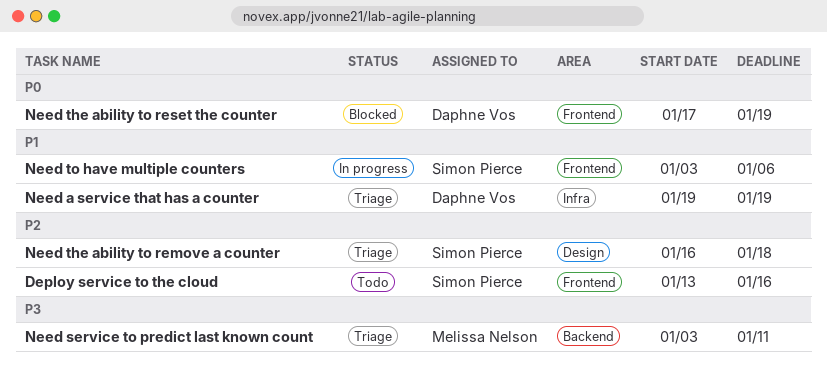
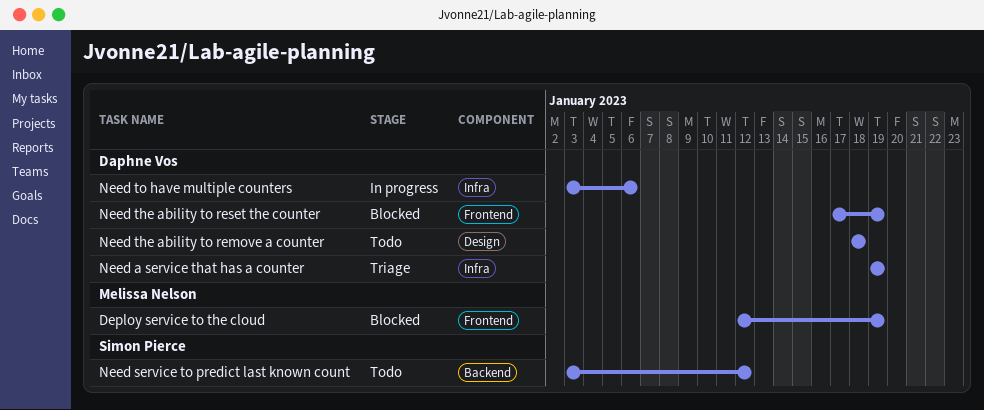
Deploy service to the cloud, status: Todo -> Blocked
Deploy service to the cloud, owner: Simon Pierce -> Melissa Nelson
Deploy service to the cloud, start: Jan 13 -> Jan 12
Deploy service to the cloud, due: Jan 16 -> Jan 19
Need service to predict last known count, status: Triage -> Todo
Need service to predict last known count, owner: Melissa Nelson -> Simon Pierce
Need service to predict last known count, due: Jan 11 -> Jan 12
Need the ability to remove a counter, status: Triage -> Todo
Need the ability to remove a counter, owner: Simon Pierce -> Daphne Vos
Need the ability to remove a counter, start: Jan 16 -> Jan 18
Need to have multiple counters, owner: Simon Pierce -> Daphne Vos
Need to have multiple counters, label: Frontend -> Infra

